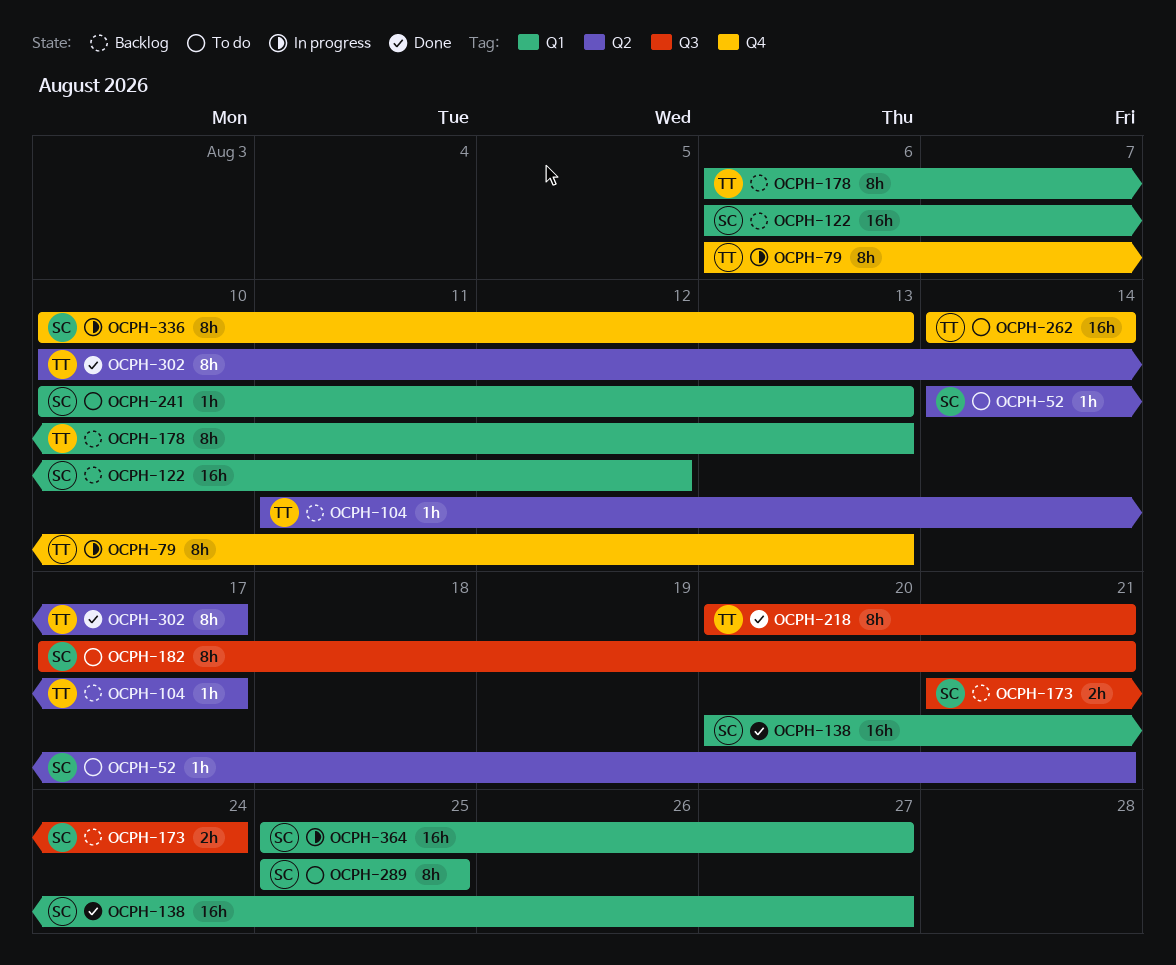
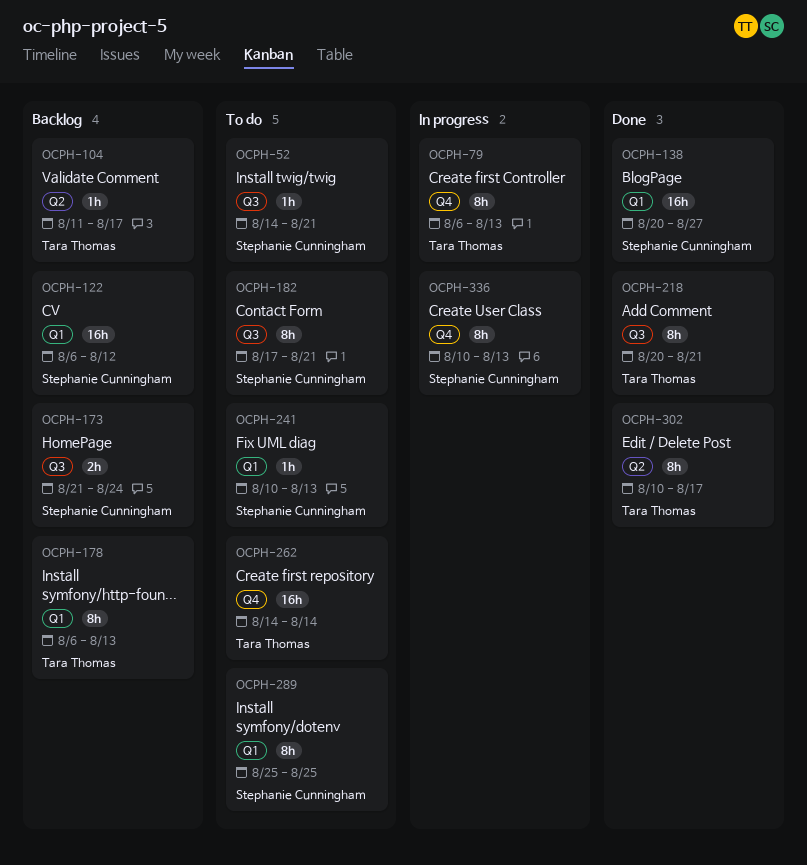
OCPH-52, label: Q2 -> Q3
OCPH-364: present -> none

